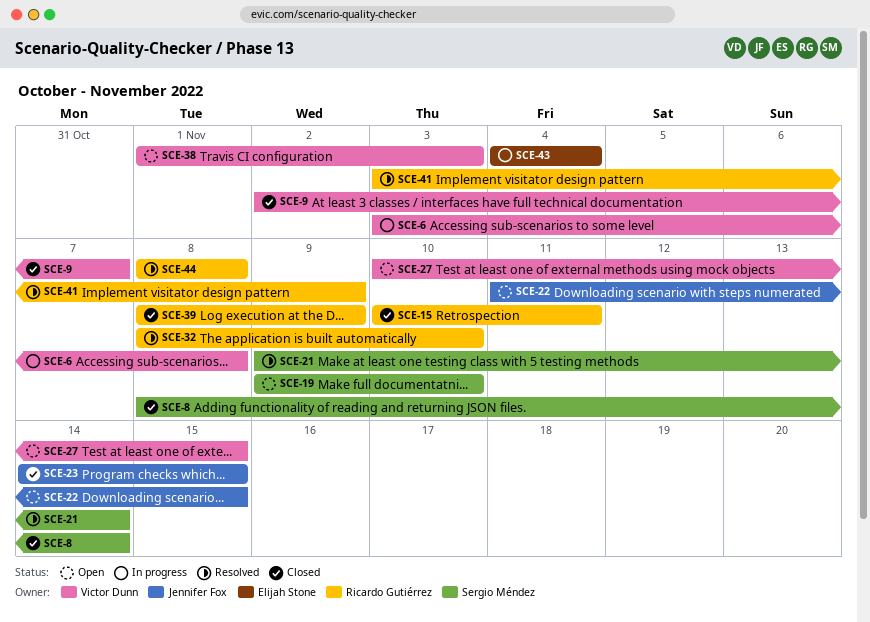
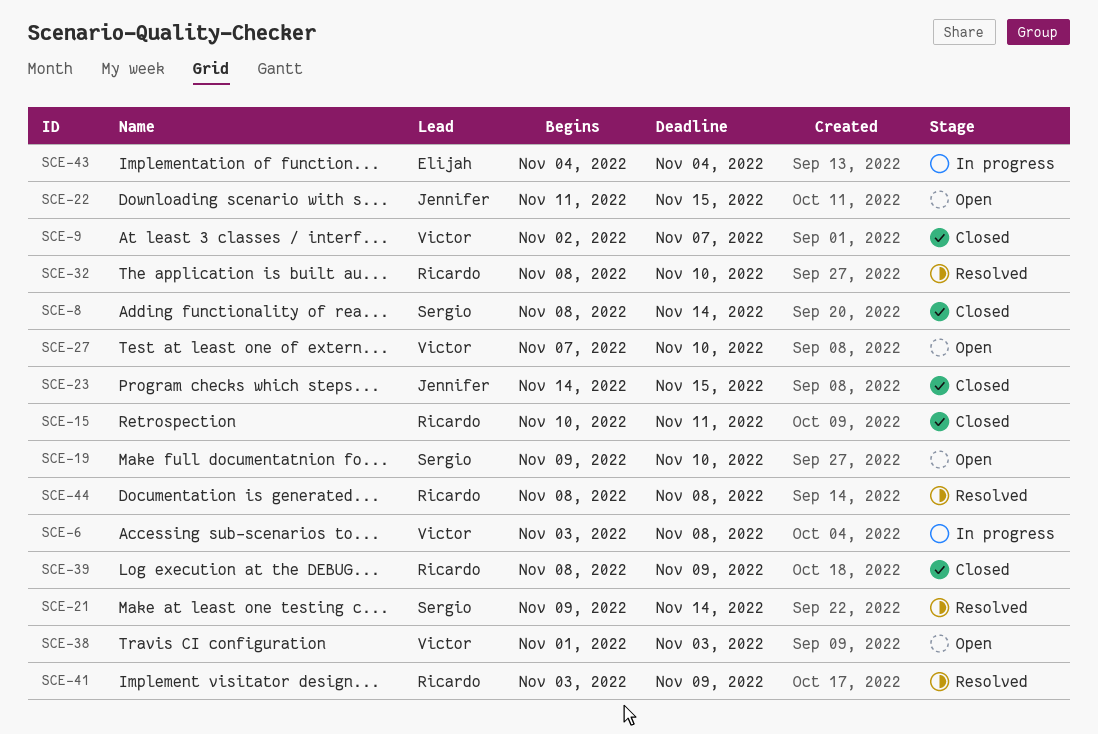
SCE-27, start: Nov 10 -> Nov 7
SCE-27, due: Nov 15 -> Nov 10

